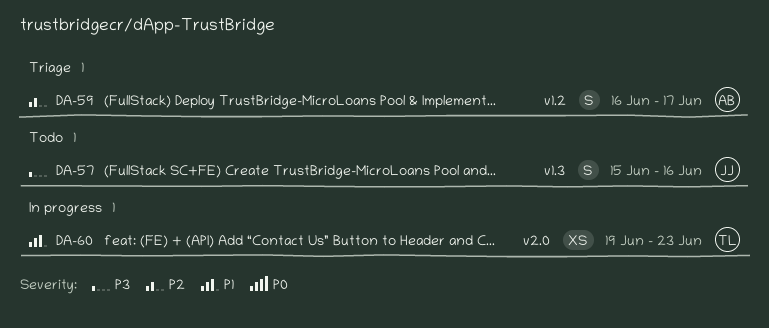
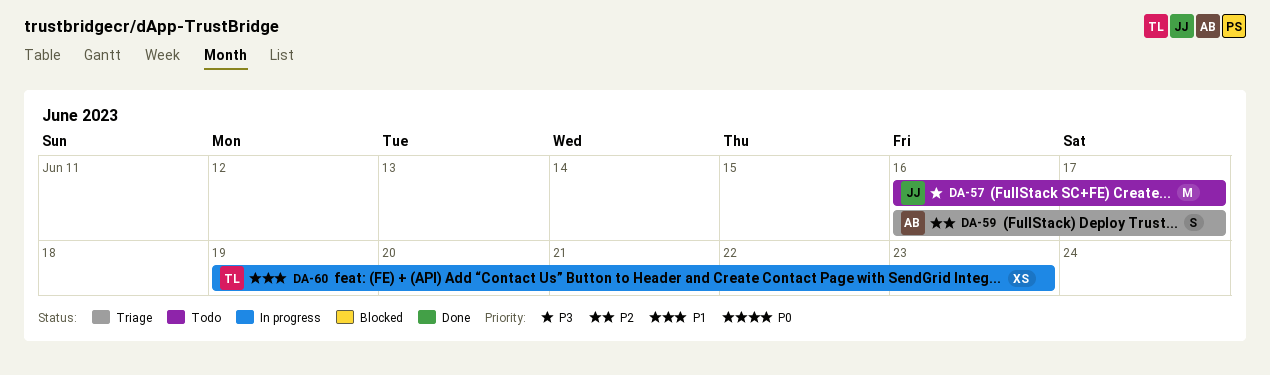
DA-57, estimate: S -> M
DA-57, start: Jun 15 -> Jun 16
DA-57, due: Jun 16 -> Jun 17

